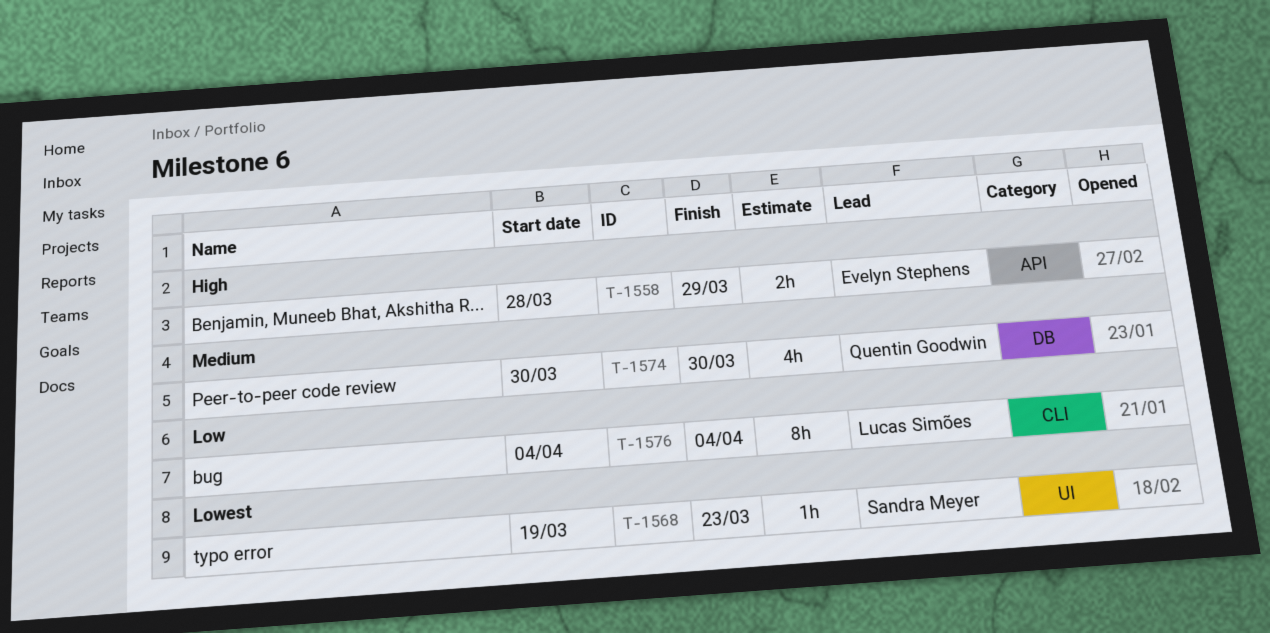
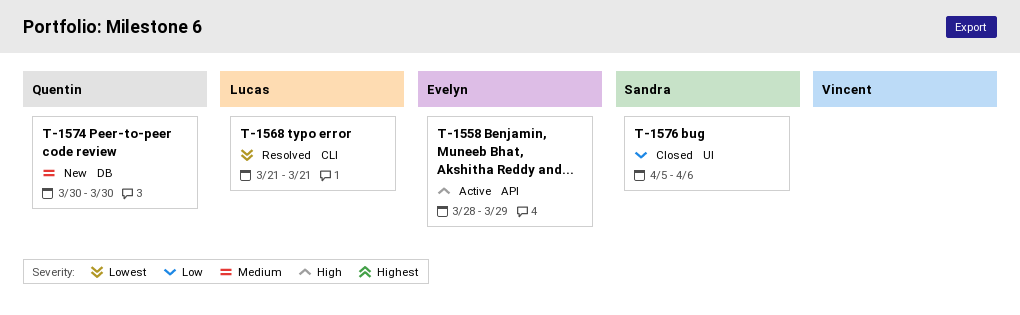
T-1568, owner: Sandra Meyer -> Lucas Simões
T-1568, label: UI -> CLI
T-1568, start: Mar 19 -> Mar 21
T-1568, due: Mar 23 -> Mar 21
T-1576, owner: Lucas Simões -> Sandra Meyer
T-1576, label: CLI -> UI
T-1576, start: Apr 4 -> Apr 5
T-1576, due: Apr 4 -> Apr 6

